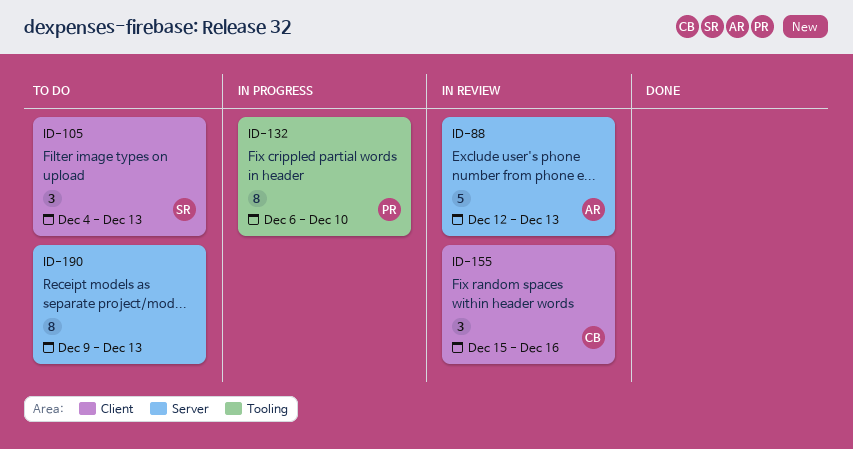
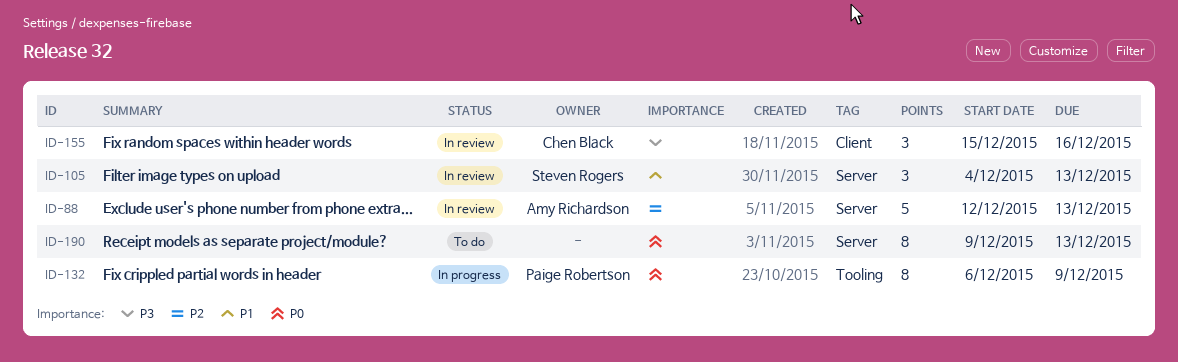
ID-105, status: To do -> In review
ID-105, label: Client -> Server
ID-132, due: Dec 10 -> Dec 9

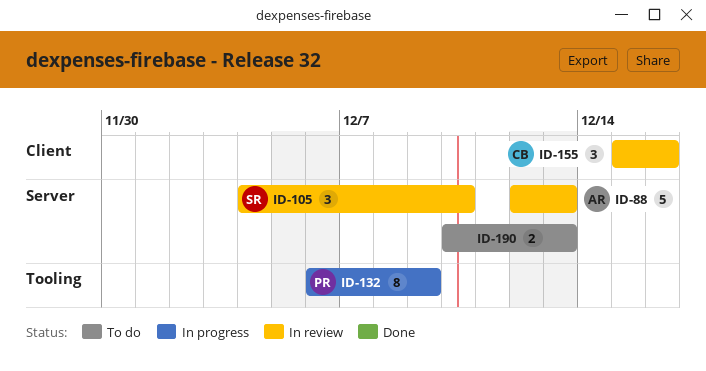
ID-105, due: Dec 13 -> Dec 10
ID-190, estimate: 8 -> 2
ID-190, start: Dec 9 -> Dec 10

